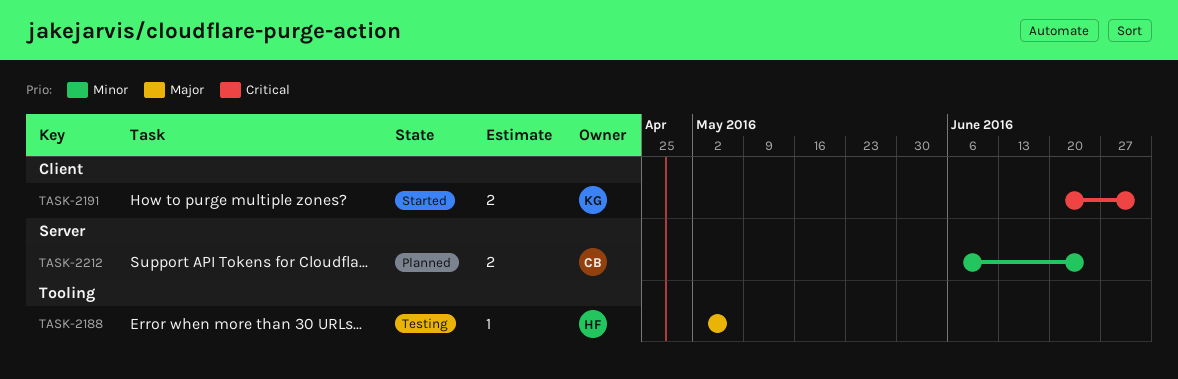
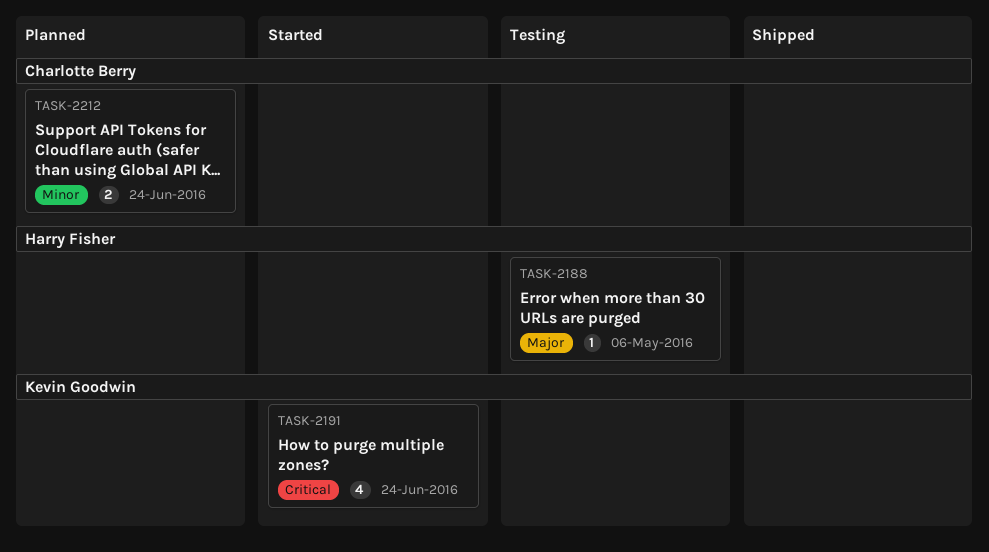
TASK-2191, estimate: 2 -> 4
TASK-2191, due: Jul 1 -> Jun 24

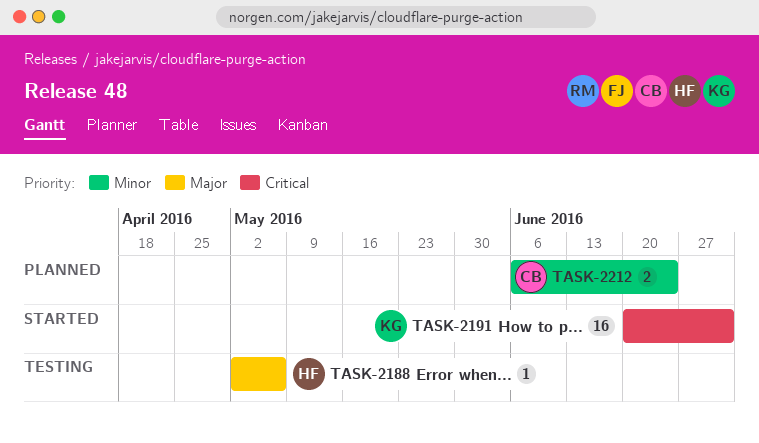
TASK-2191, estimate: 4 -> 16
TASK-2191, due: Jun 24 -> Jul 1

